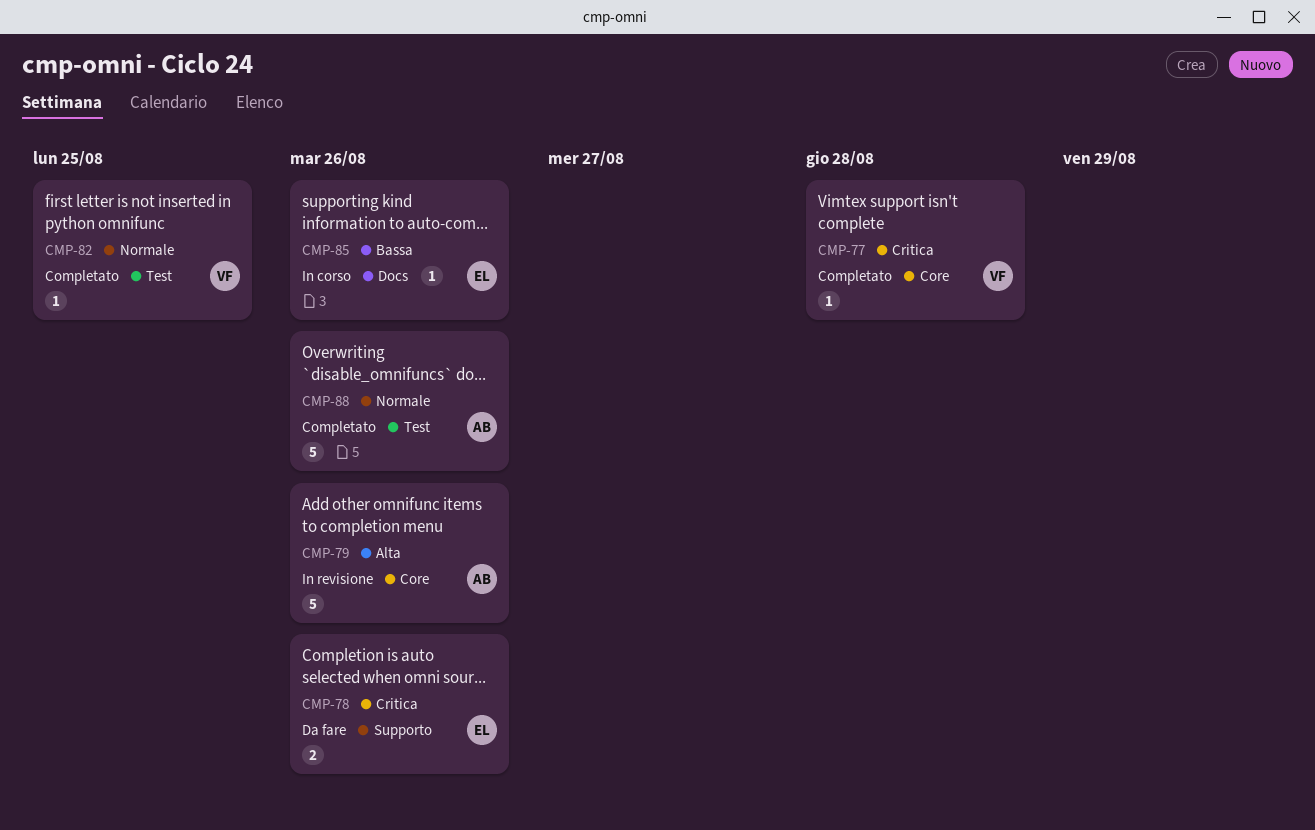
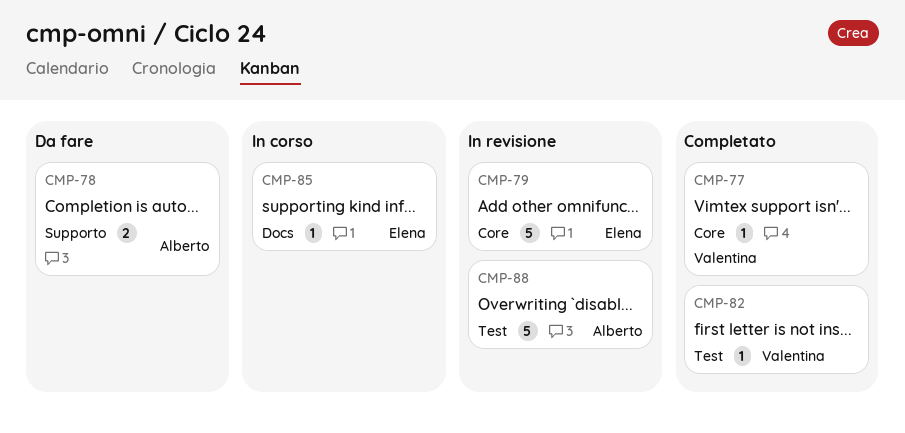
CMP-78, owner: Elena -> Alberto
CMP-79, owner: Alberto -> Elena
CMP-88, status: Completato -> In revisione

